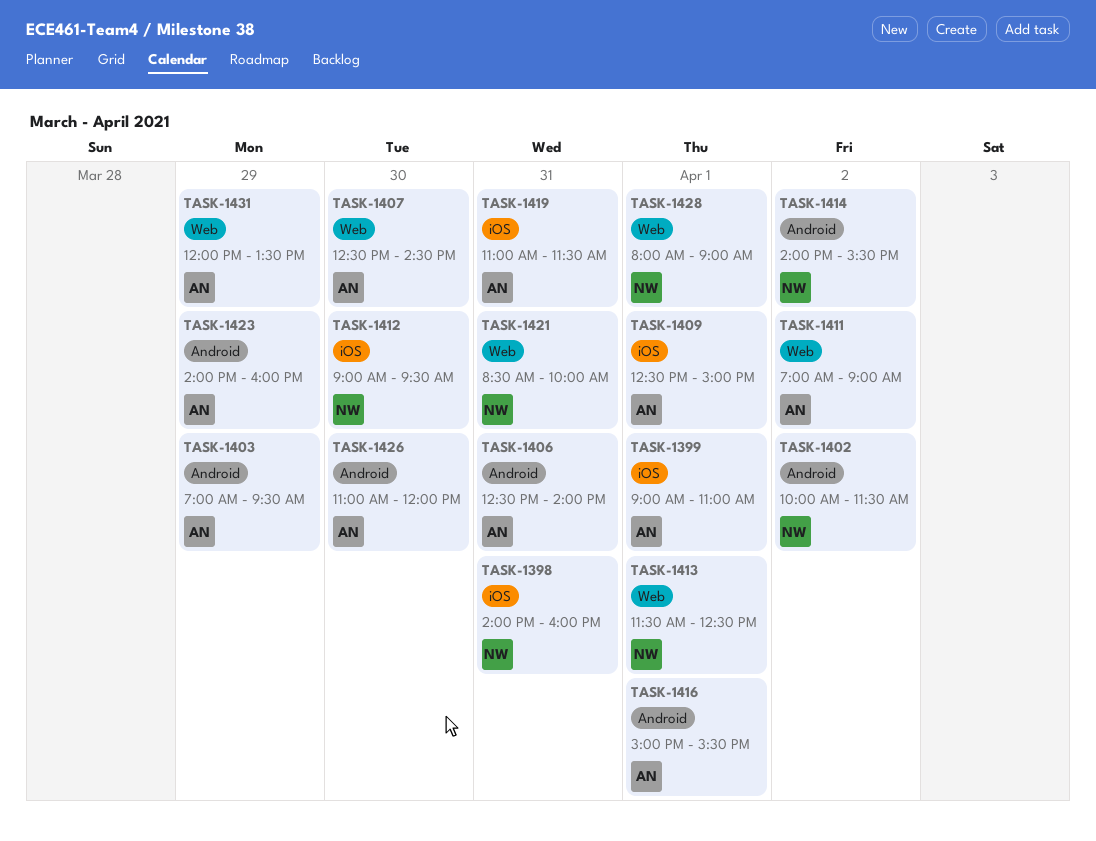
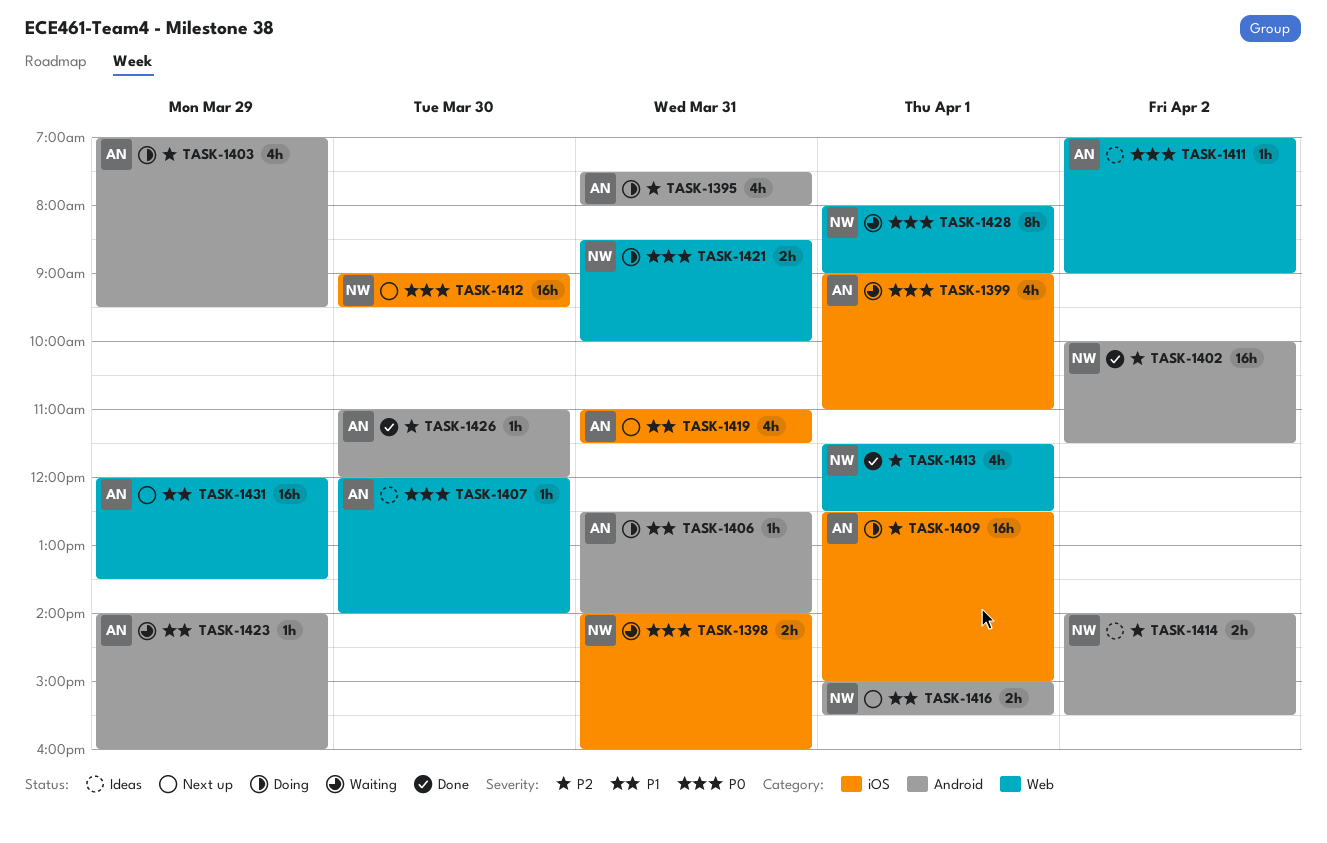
TASK-1395: none -> present
TASK-1407, begins: 12:30 -> 12:00
TASK-1407, ends: 14:30 -> 14:00
TASK-1416, owner: AN -> NW

